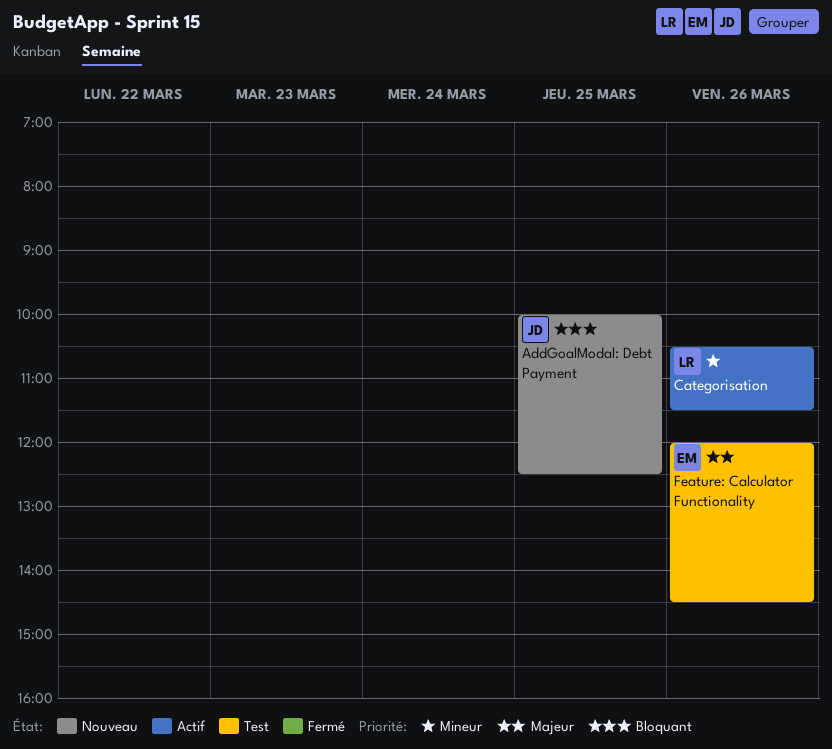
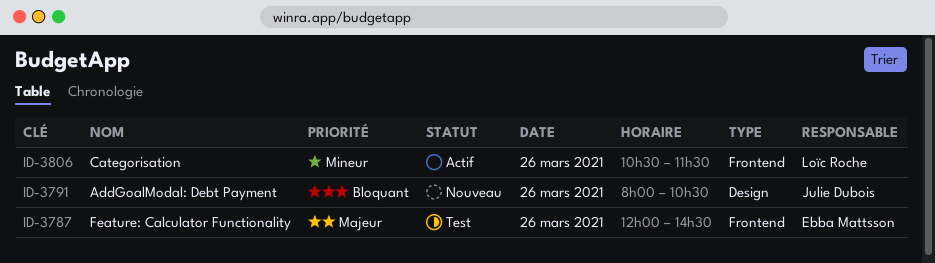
AddGoalModal: Debt Payment, day: Mar 25 -> Mar 26
AddGoalModal: Debt Payment, begins: 10:00 -> 08:00
AddGoalModal: Debt Payment, ends: 12:30 -> 10:30

